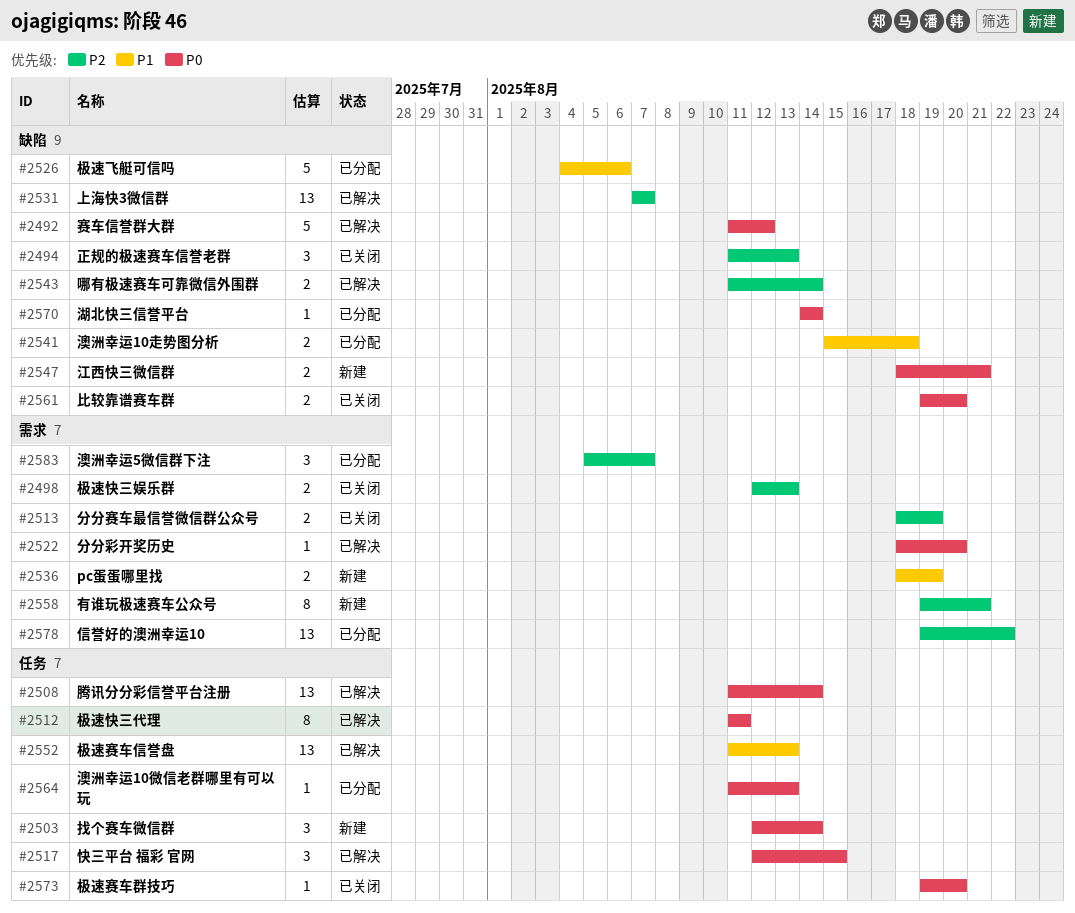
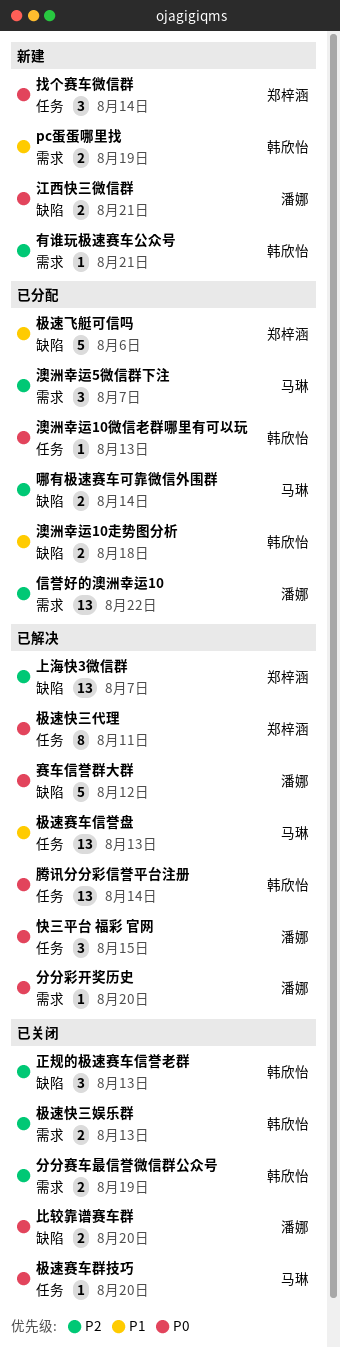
哪有极速赛车可靠微信外围群, status: 已解决 -> 已分配
有谁玩极速赛车公众号, estimate: 8 -> 1
湖北快三信誉平台: present -> none

